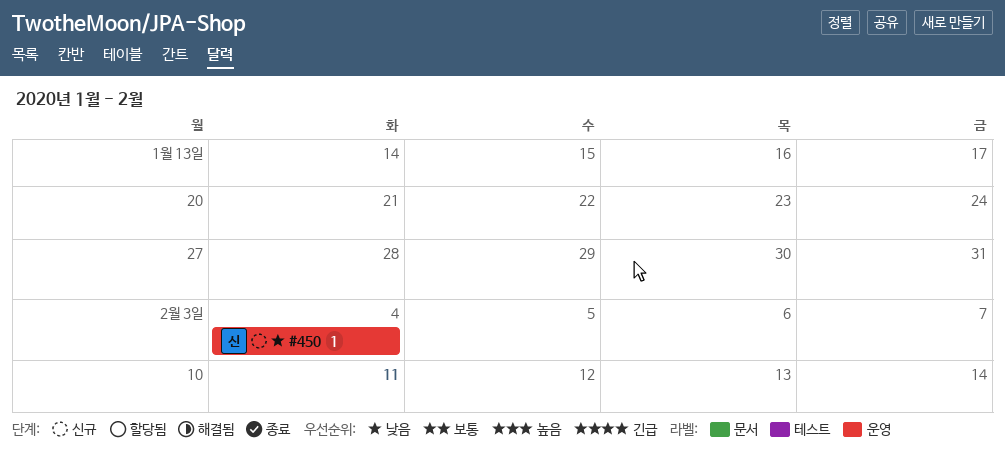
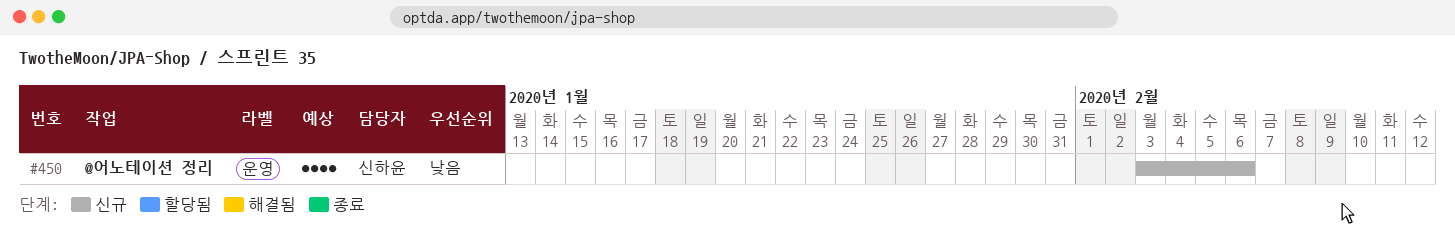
#450, estimate: 1 -> 4
#450, start: Feb 4 -> Feb 3
#450, due: Feb 4 -> Feb 6

